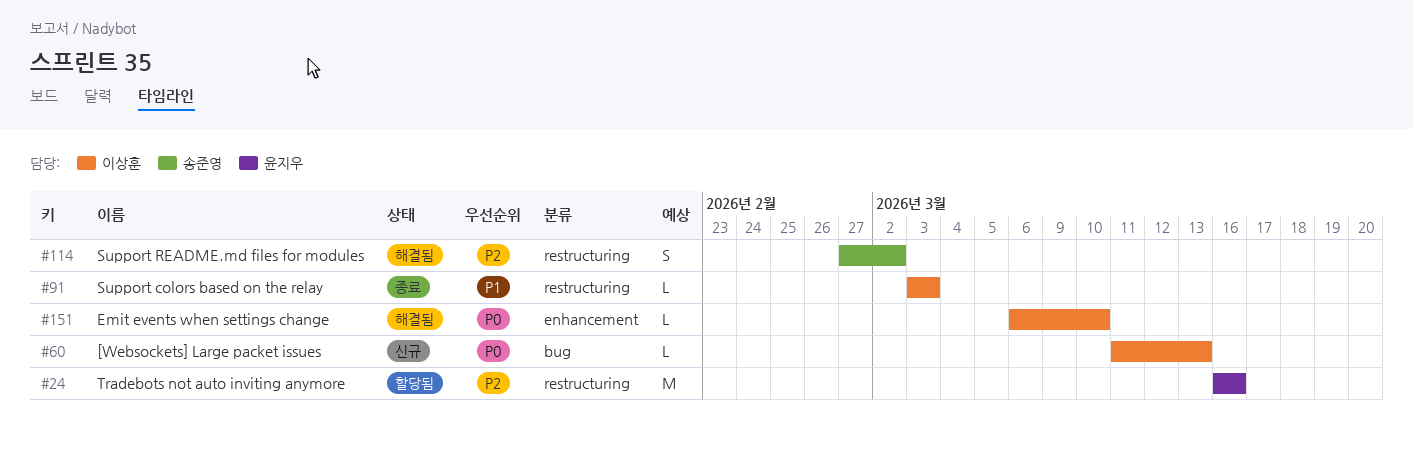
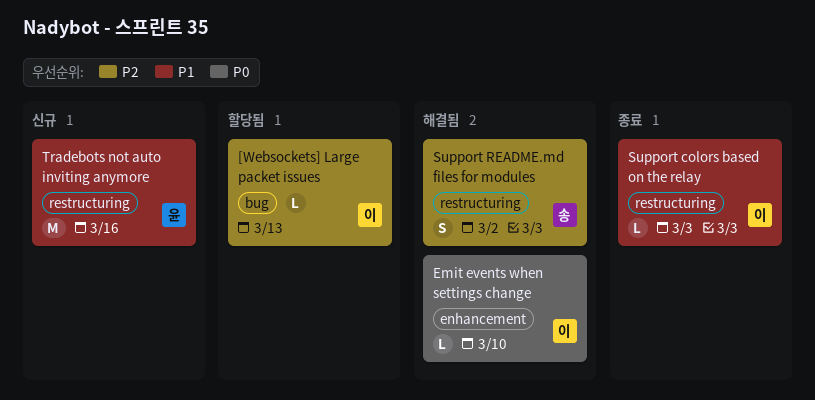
[Websockets] Large packet issues, status: 신규 -> 할당됨
[Websockets] Large packet issues, priority: P0 -> P2
Tradebots not auto inviting anymore, status: 할당됨 -> 신규
Tradebots not auto inviting anymore, priority: P2 -> P1

